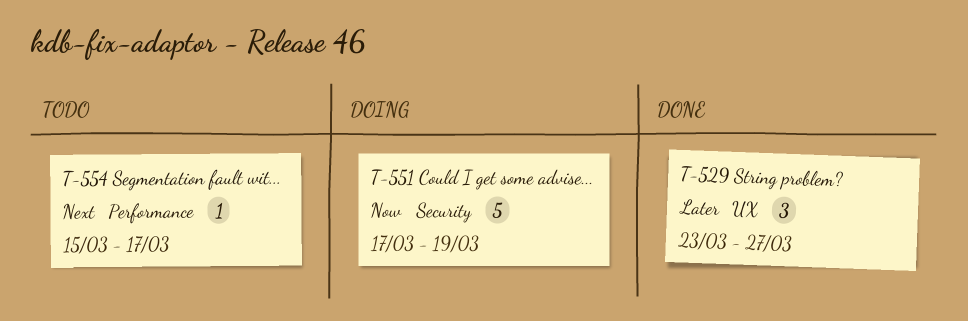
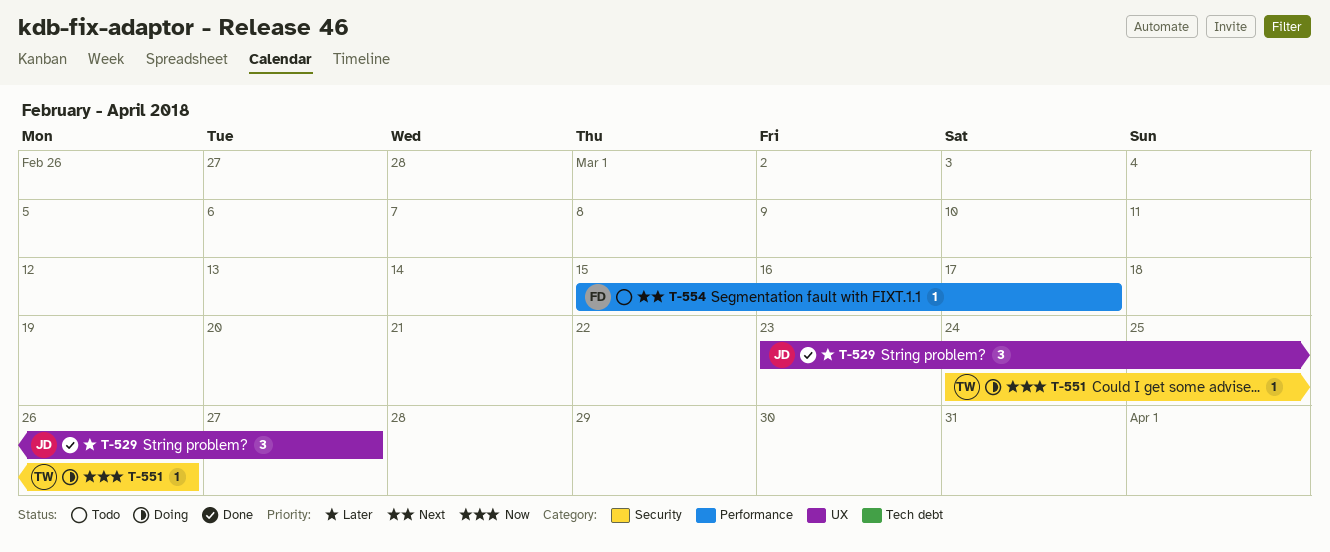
T-551, estimate: 5 -> 1
T-551, start: Mar 17 -> Mar 24
T-551, due: Mar 19 -> Mar 26

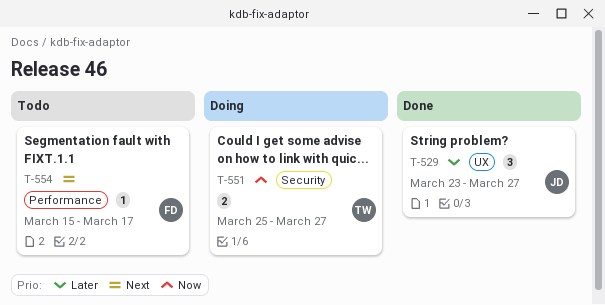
T-551, estimate: 1 -> 2
T-551, start: Mar 24 -> Mar 25
T-551, due: Mar 26 -> Mar 27

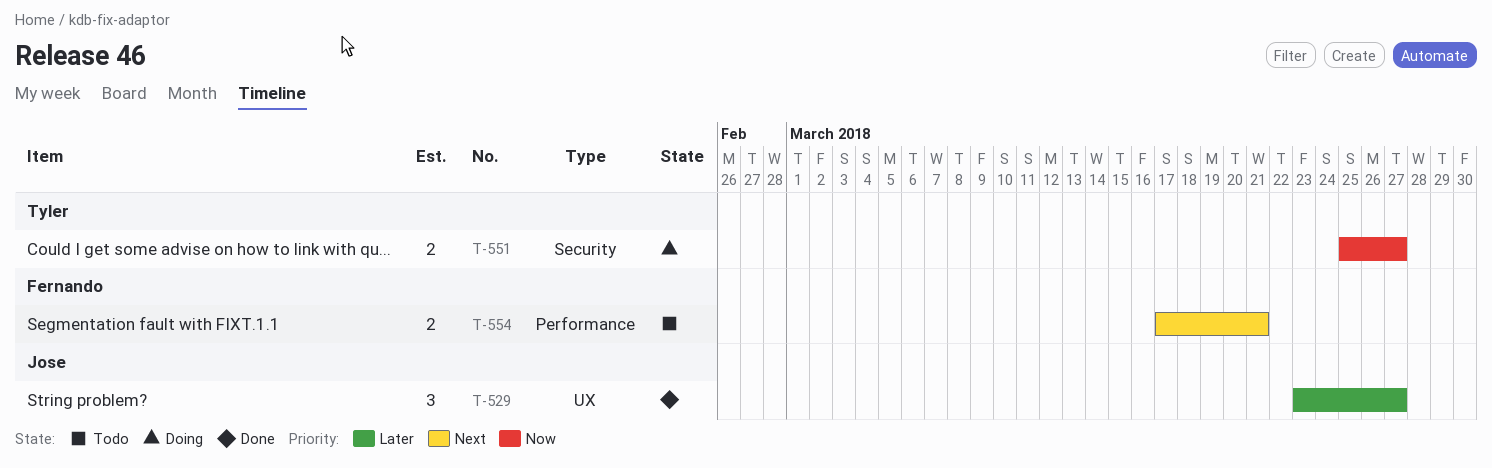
T-554, estimate: 1 -> 2
T-554, start: Mar 15 -> Mar 17
T-554, due: Mar 17 -> Mar 21

